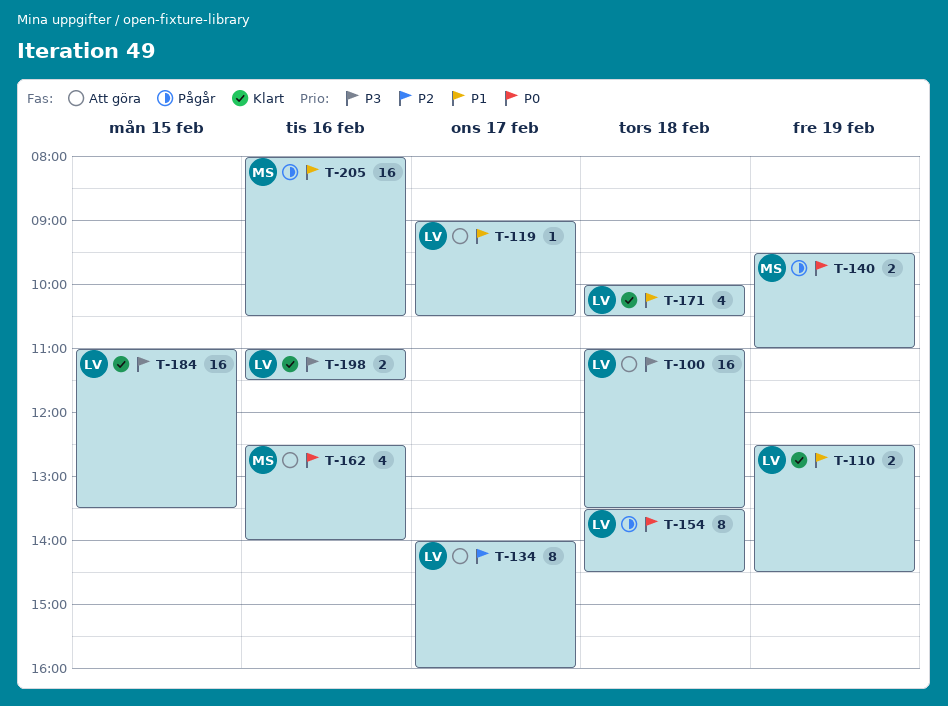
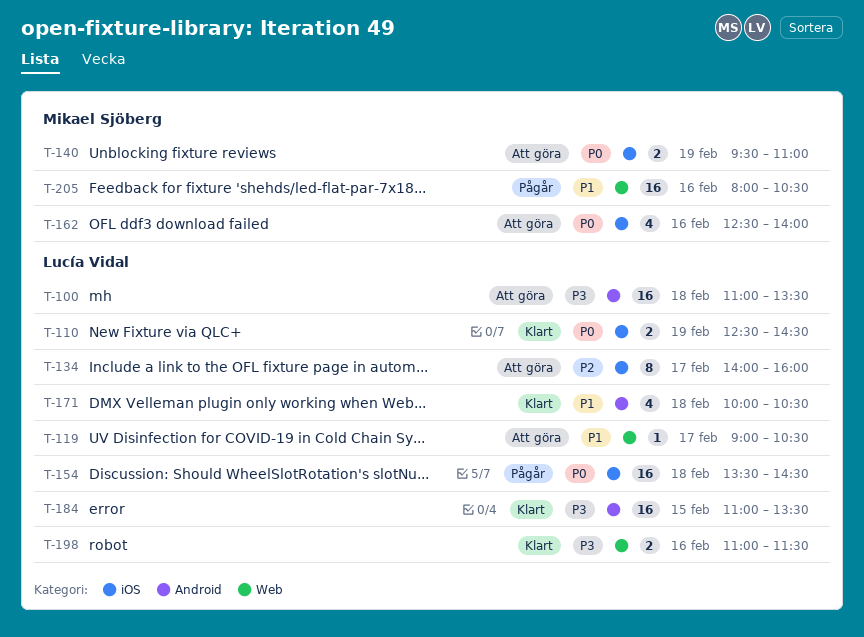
T-110, priority: P1 -> P0
T-140, status: Pågår -> Att göra
T-154, estimate: 8 -> 16

